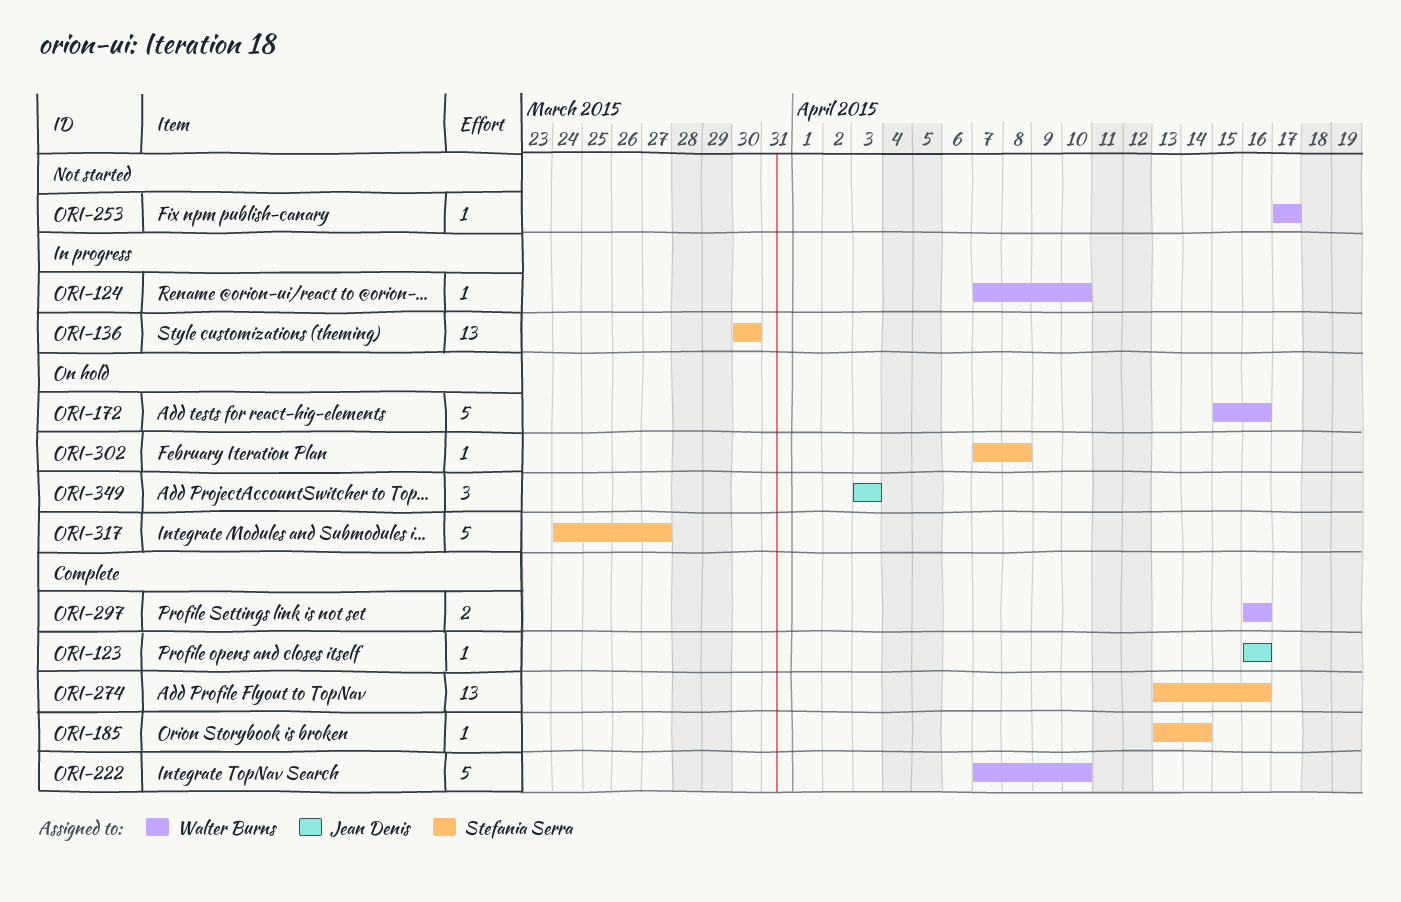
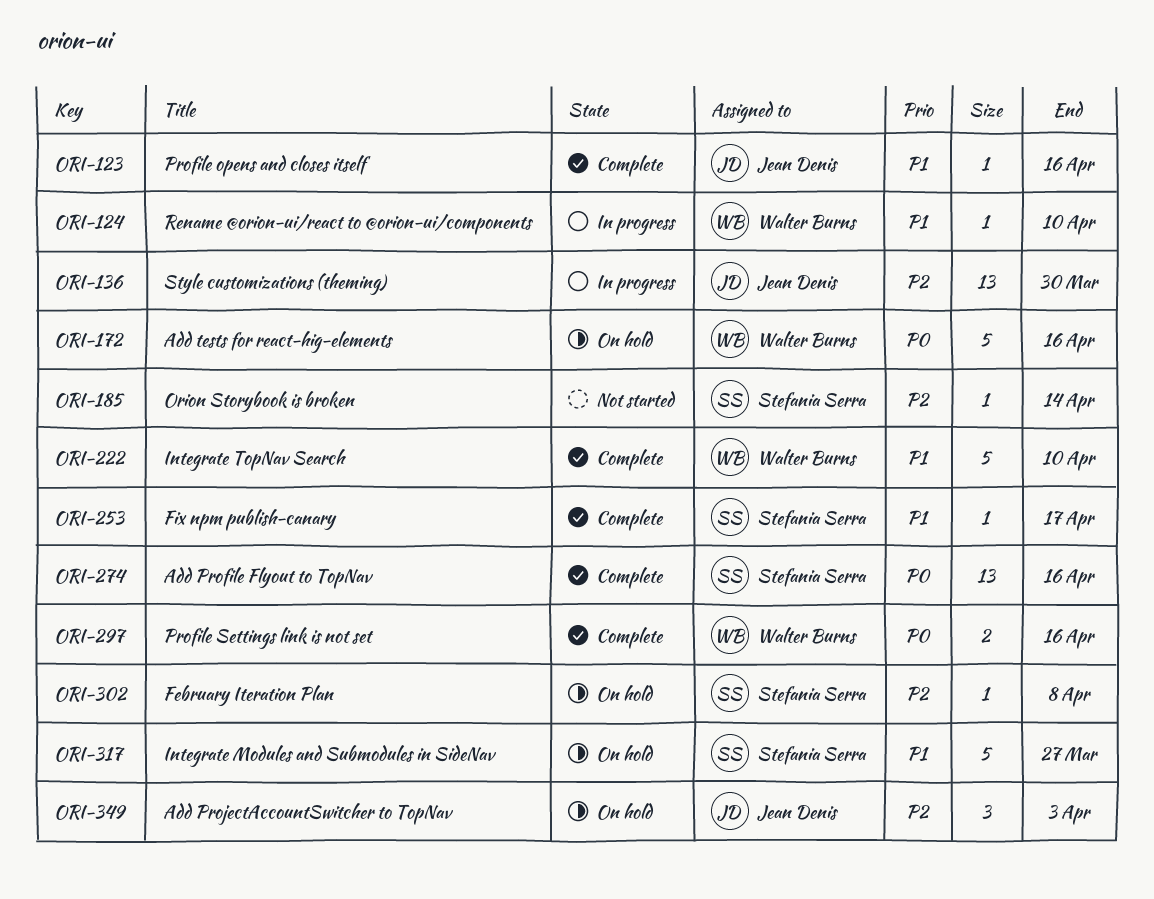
ORI-136, owner: Stefania Serra -> Jean Denis
ORI-185, status: Complete -> Not started
ORI-253, status: Not started -> Complete
ORI-253, owner: Walter Burns -> Stefania Serra

